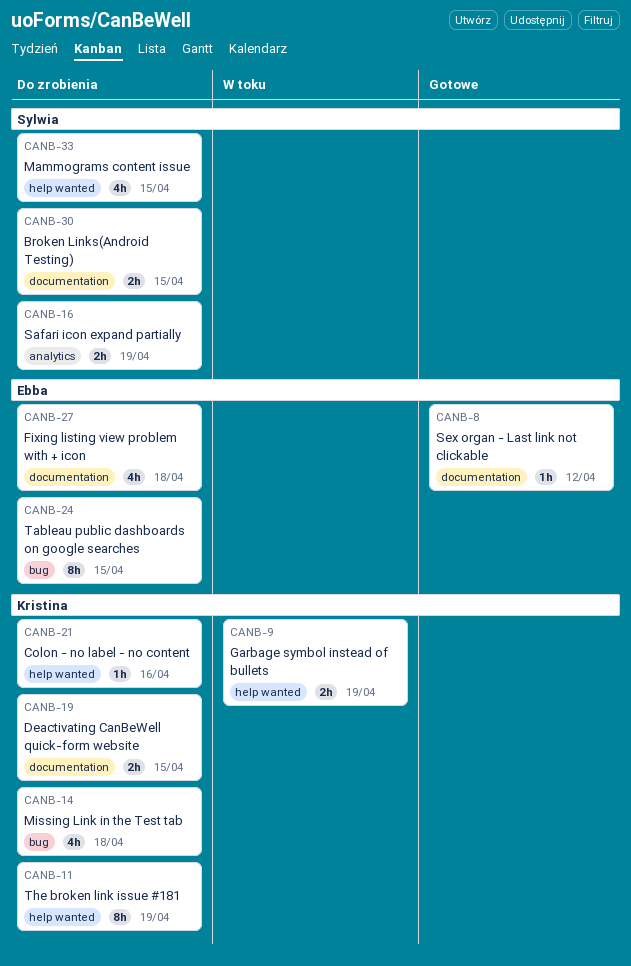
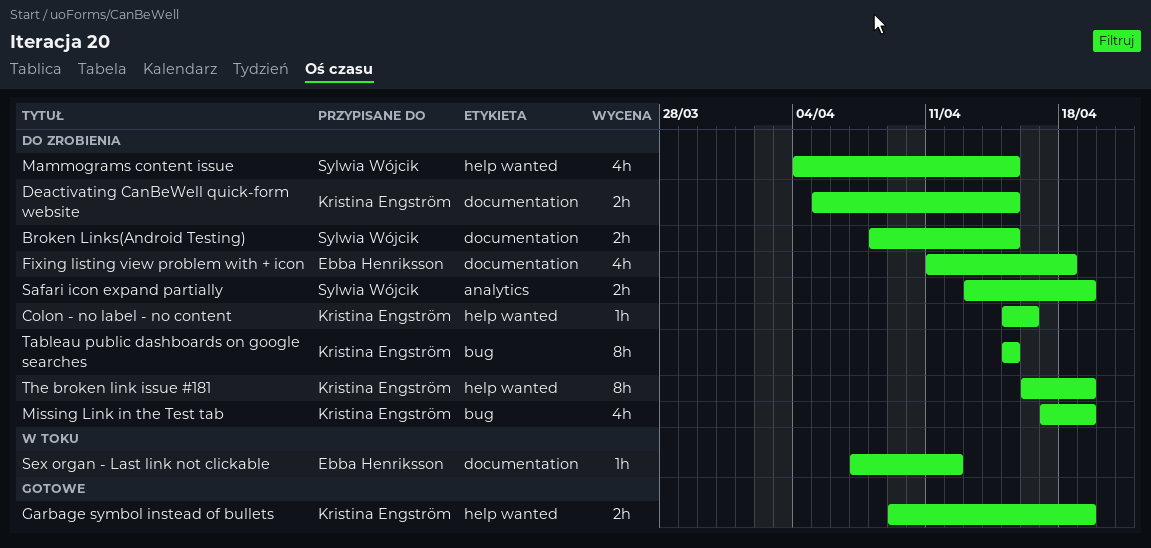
Garbage symbol instead of bullets, status: W toku -> Gotowe
Missing Link in the Test tab, due: Apr 18 -> Apr 19
Sex organ - Last link not clickable, status: Gotowe -> W toku
Tableau public dashboards on google searches, owner: Ebba Henriksson -> Kristina Engström

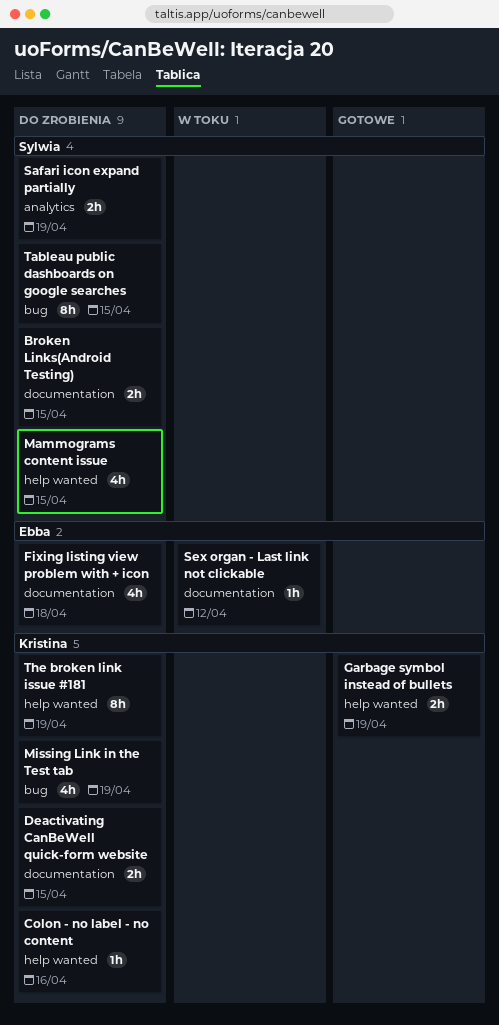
Tableau public dashboards on google searches, owner: Kristina Engström -> Sylwia Wójcik

